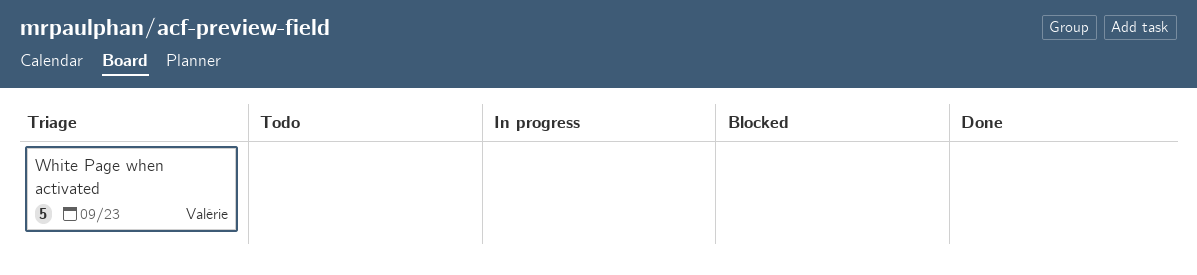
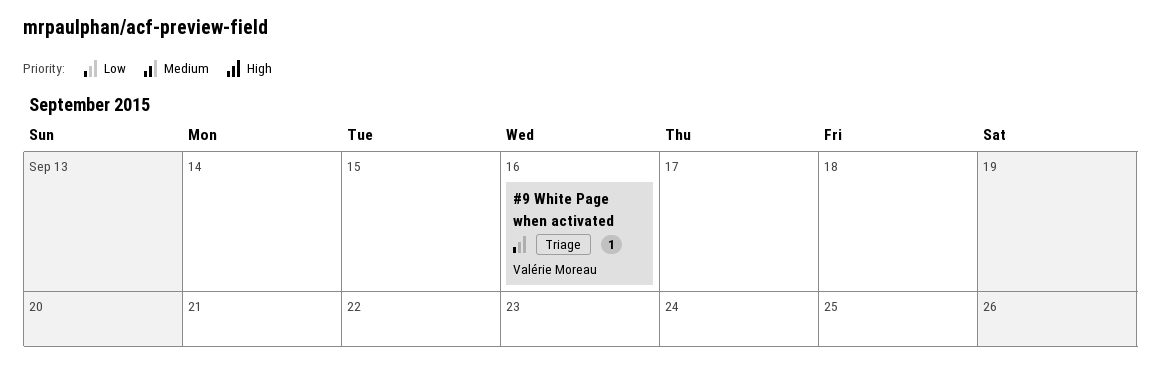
White Page when activated, estimate: 5 -> 1
White Page when activated, due: Sep 23 -> Sep 16

